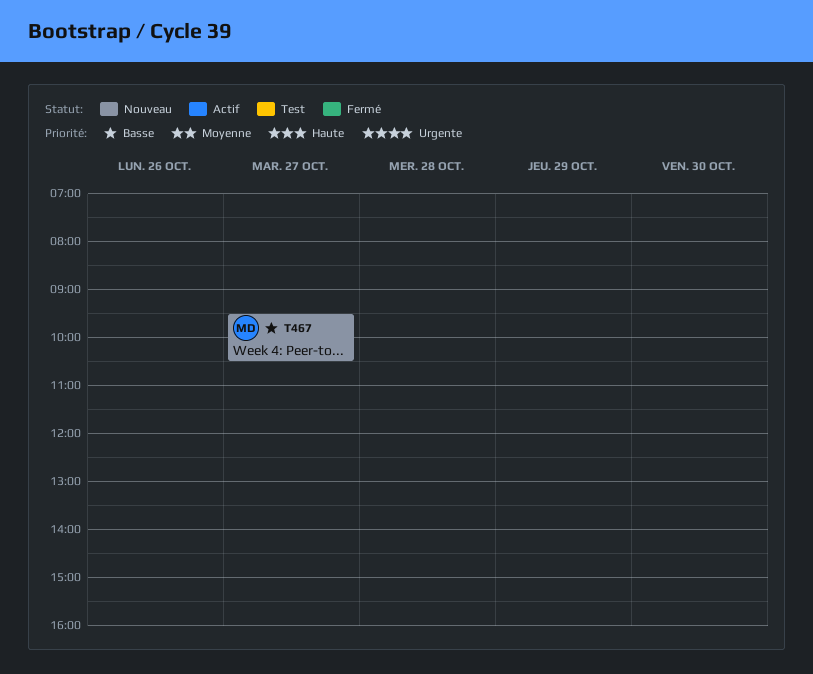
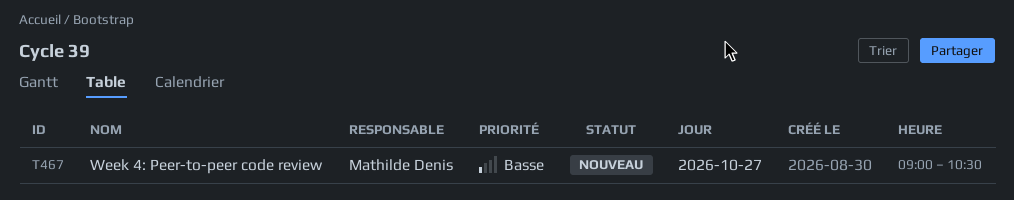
T467, begins: 09:30 -> 09:00

